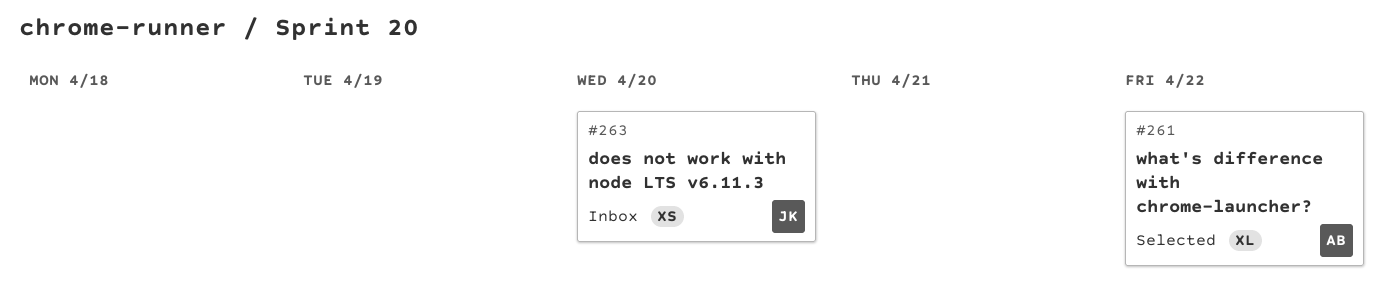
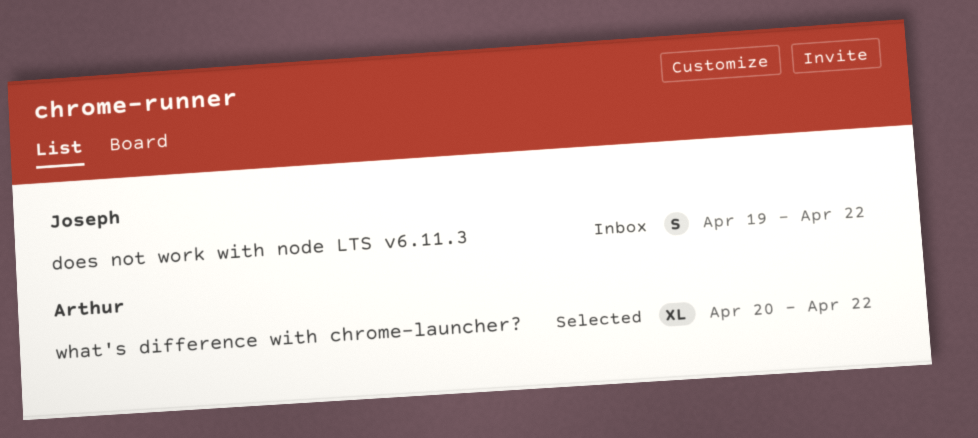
does not work with node LTS v6.11.3, estimate: XS -> S
does not work with node LTS v6.11.3, due: Apr 20 -> Apr 22

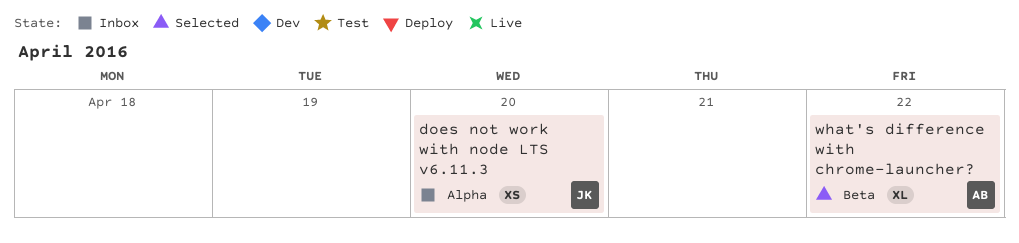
does not work with node LTS v6.11.3, estimate: S -> XS
does not work with node LTS v6.11.3, due: Apr 22 -> Apr 20

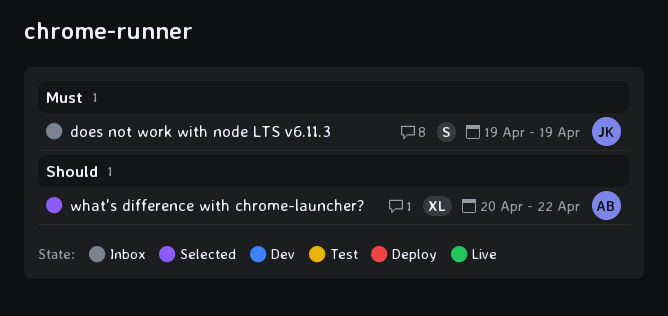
does not work with node LTS v6.11.3, estimate: XS -> S
does not work with node LTS v6.11.3, due: Apr 20 -> Apr 19

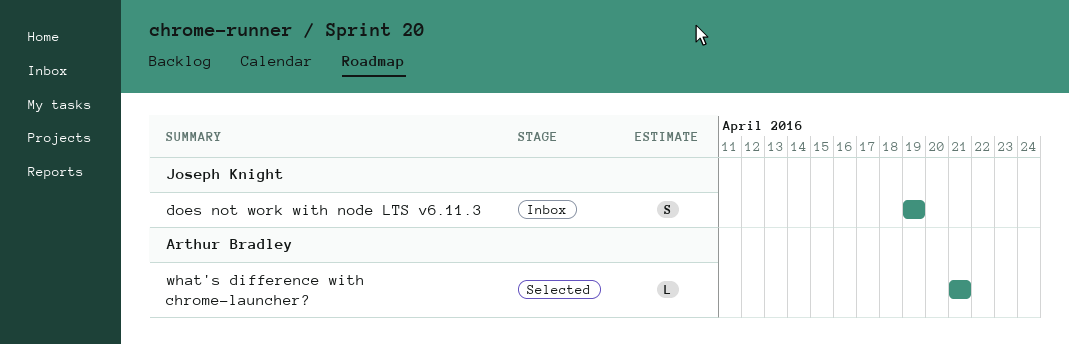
what's difference with chrome-launcher?, estimate: XL -> L
what's difference with chrome-launcher?, start: Apr 20 -> Apr 21
what's difference with chrome-launcher?, due: Apr 22 -> Apr 21

